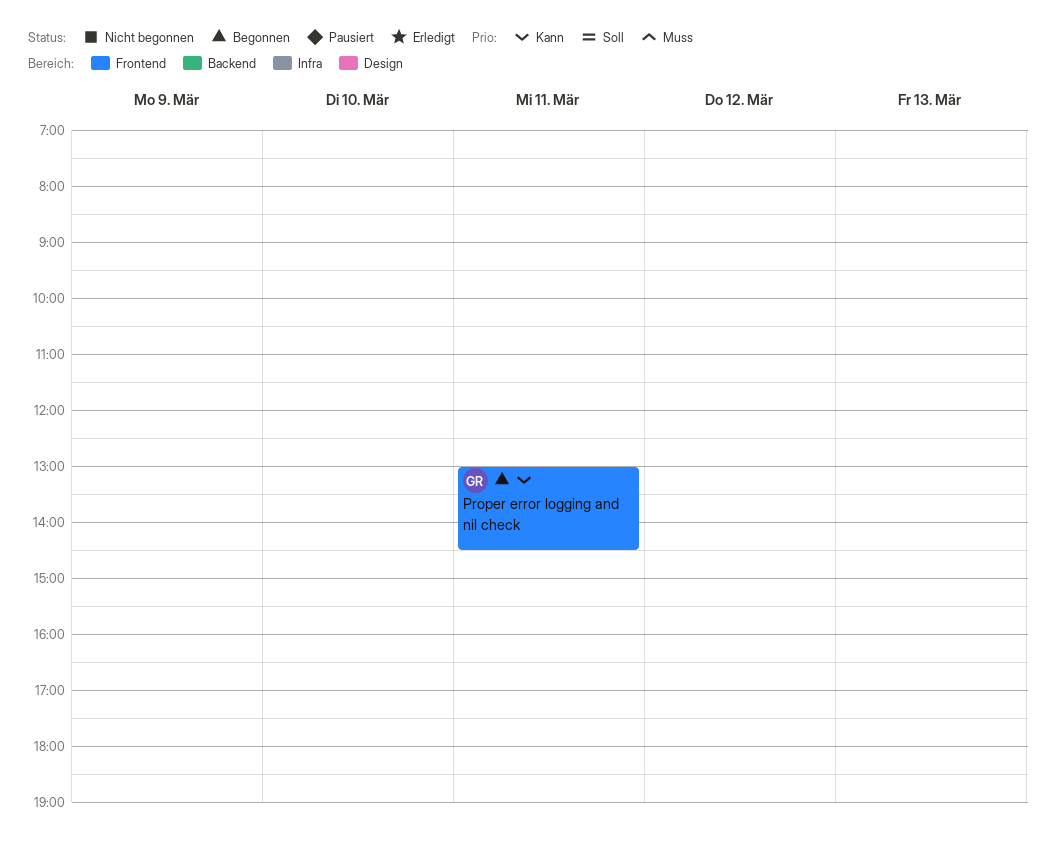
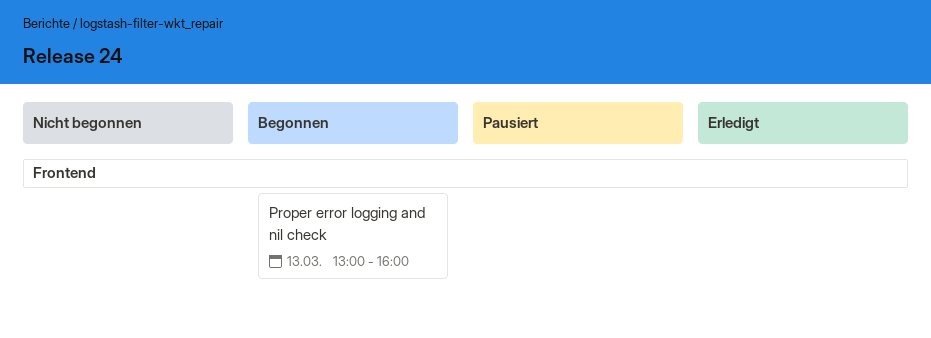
Proper error logging and nil check, day: Mar 11 -> Mar 13
Proper error logging and nil check, ends: 14:30 -> 16:00

